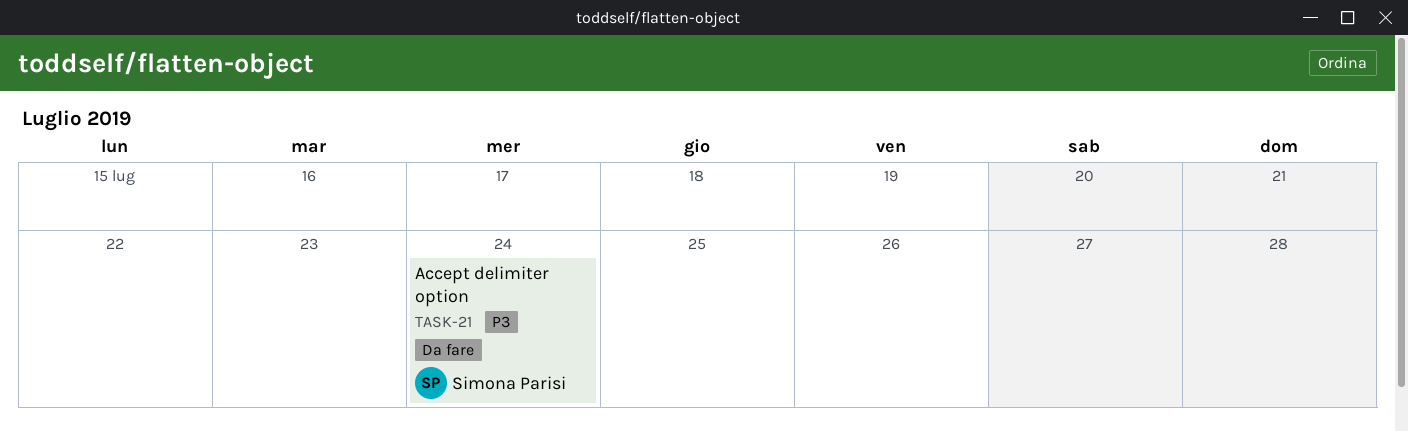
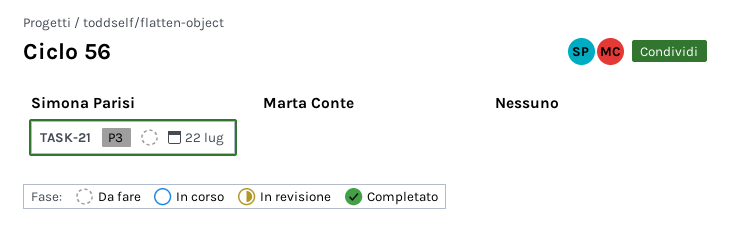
TASK-21, due: Jul 24 -> Jul 22

